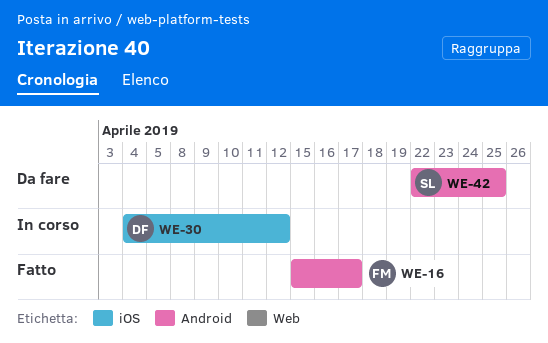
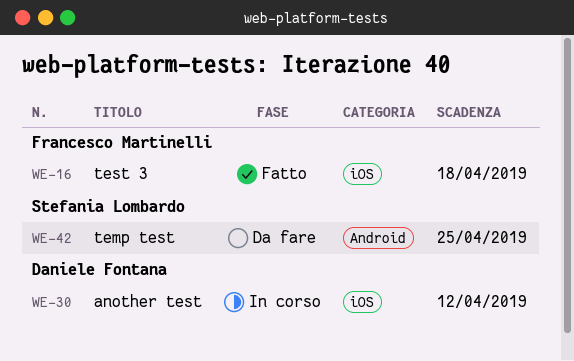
WE-16, label: Android -> iOS
WE-16, due: Apr 17 -> Apr 18

